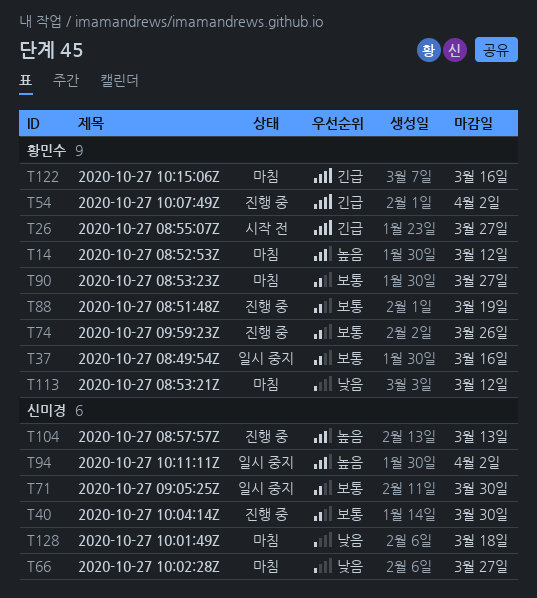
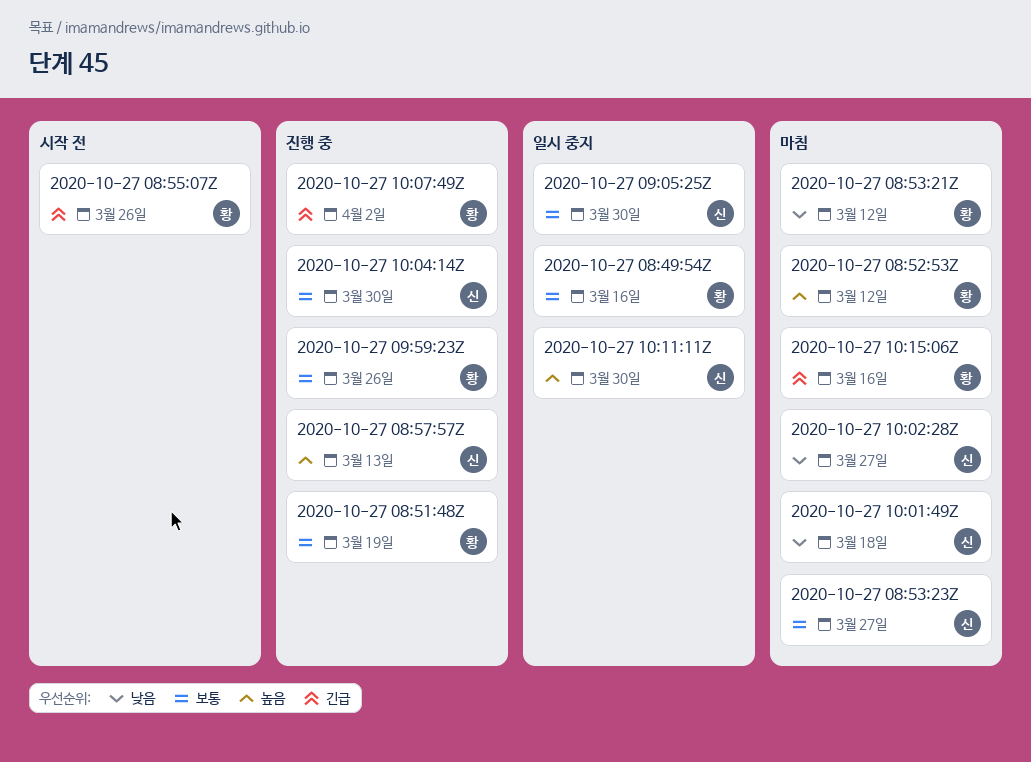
2020-10-27 08:53:23Z, owner: 황민수 -> 신미경
2020-10-27 08:55:07Z, due: Mar 27 -> Mar 26
2020-10-27 10:11:11Z, due: Apr 2 -> Mar 30

